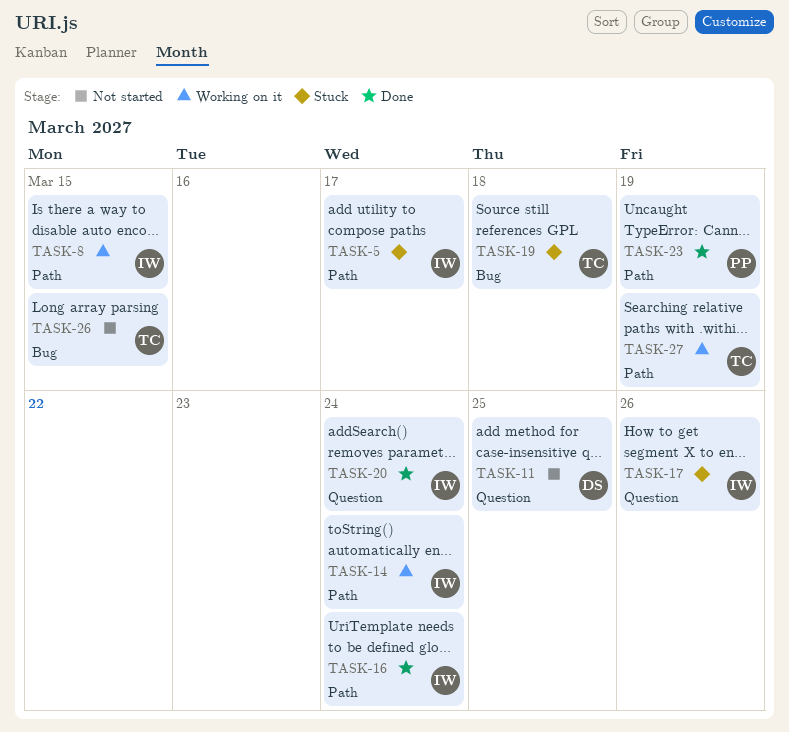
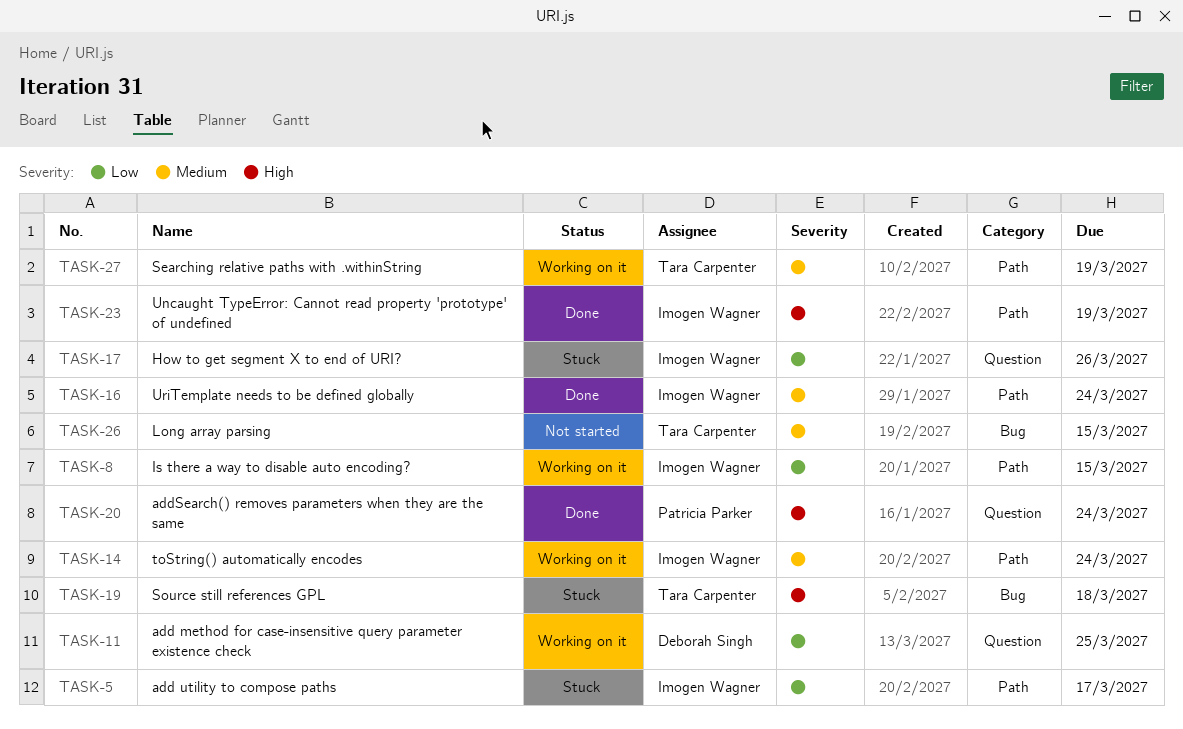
TASK-11, status: Not started -> Working on it
TASK-20, owner: Imogen Wagner -> Patricia Parker
TASK-23, owner: Patricia Parker -> Imogen Wagner

